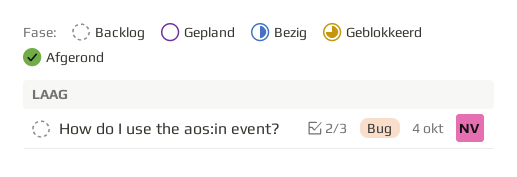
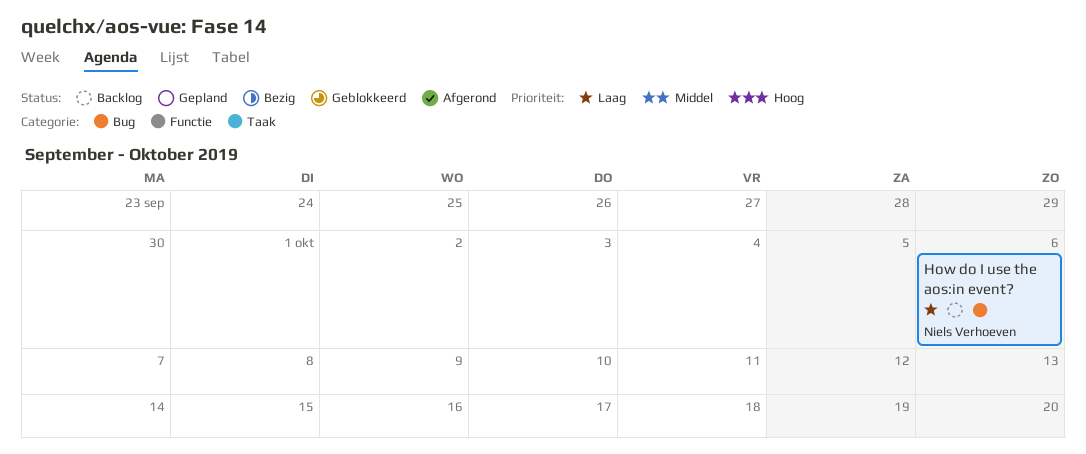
How do I use the aos:in event?, due: Oct 4 -> Oct 6

